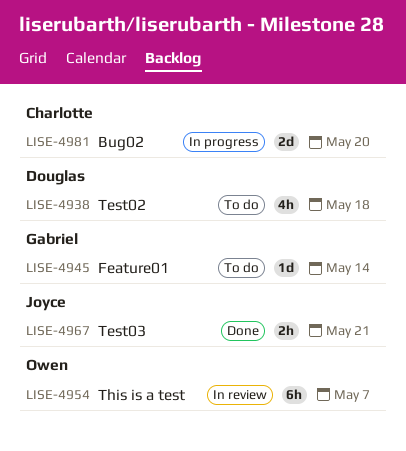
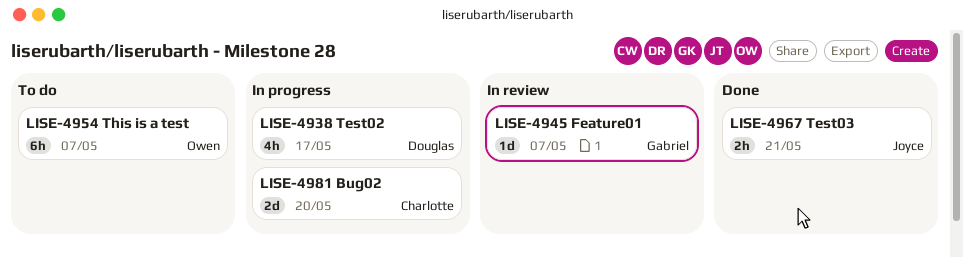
LISE-4938, status: To do -> In progress
LISE-4938, due: May 18 -> May 17
LISE-4945, status: To do -> In review
LISE-4945, due: May 14 -> May 7
LISE-4954, status: In review -> To do

